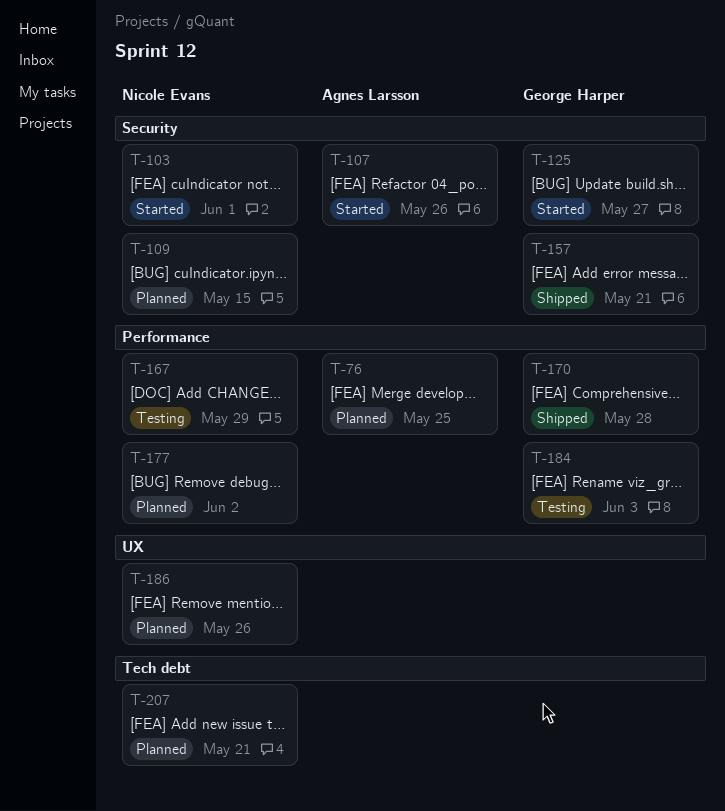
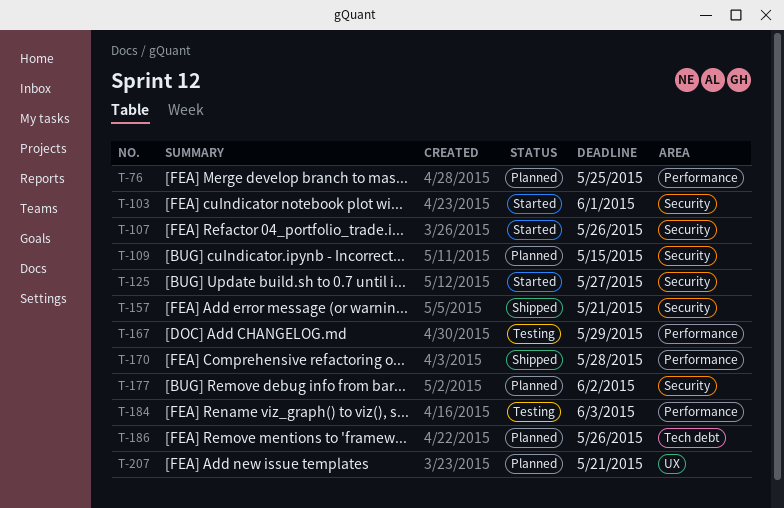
T-177, label: Performance -> Security
T-186, label: UX -> Tech debt
T-207, label: Tech debt -> UX

